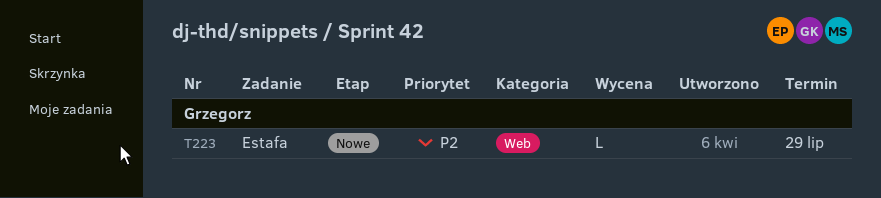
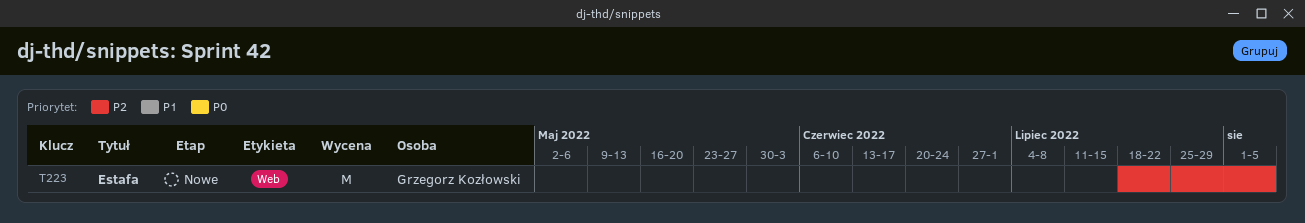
T223, estimate: L -> M
T223, due: Jul 29 -> Aug 5

